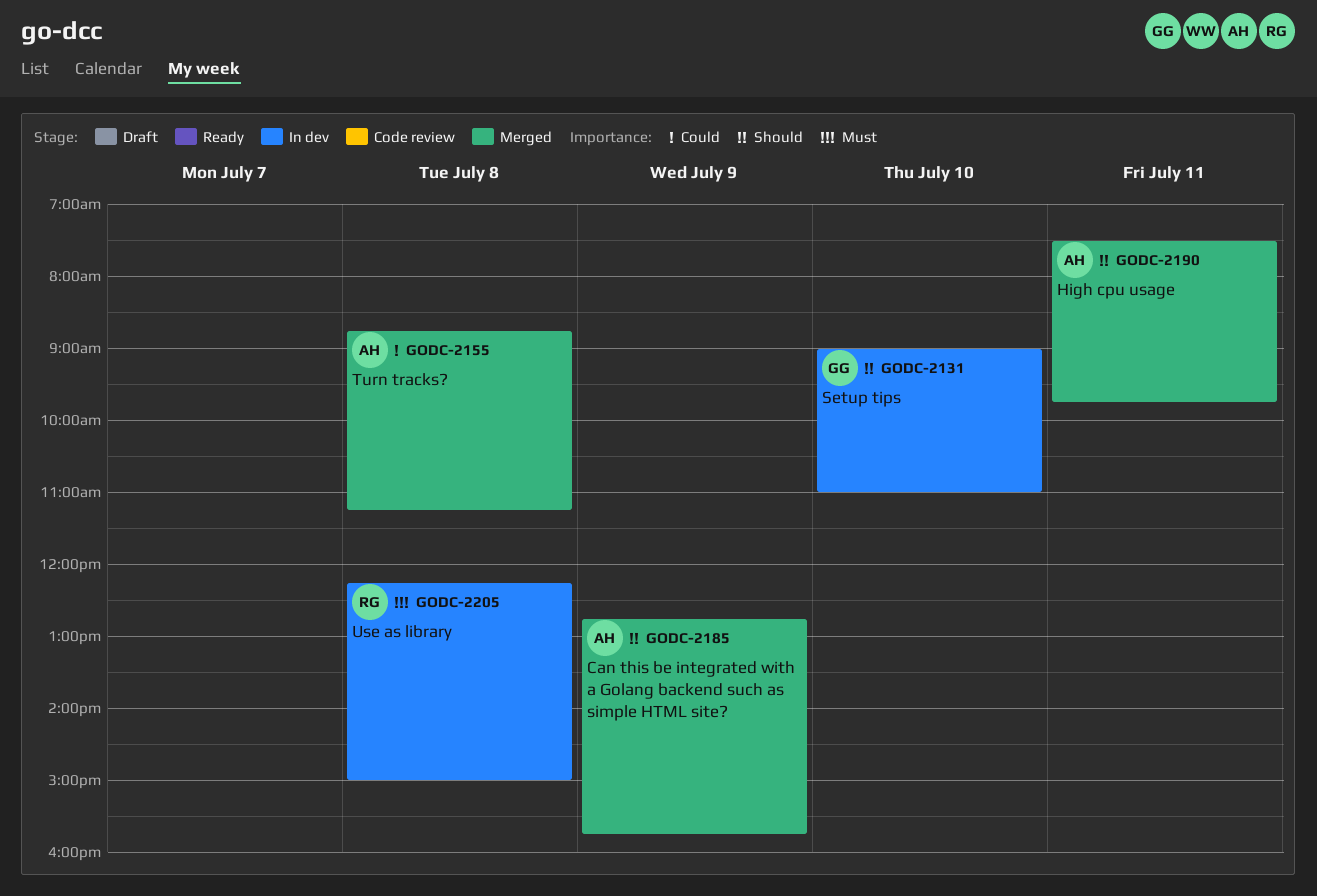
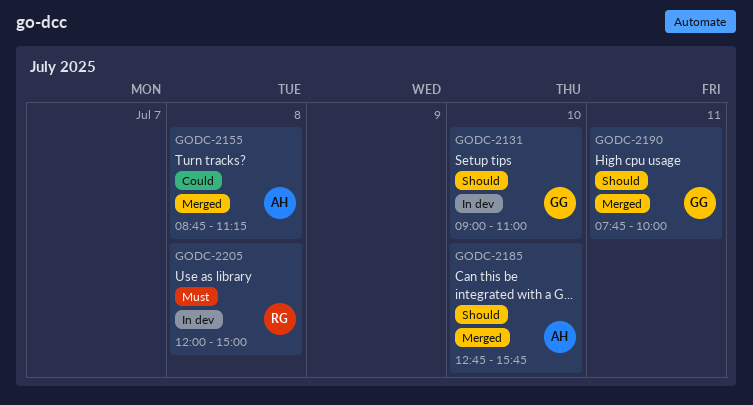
GODC-2185, day: Jul 9 -> Jul 10
GODC-2190, owner: AH -> GG
GODC-2190, begins: 07:30 -> 07:45
GODC-2190, ends: 09:45 -> 10:00
GODC-2205, begins: 12:15 -> 12:00

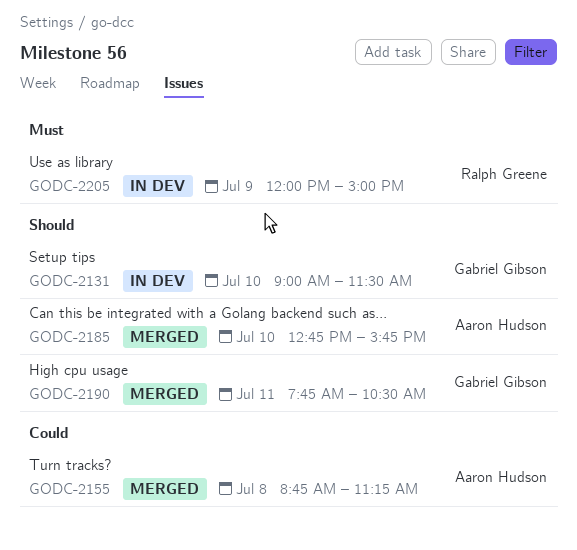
GODC-2131, ends: 11:00 -> 11:30
GODC-2190, ends: 10:00 -> 10:30
GODC-2205, day: Jul 8 -> Jul 9

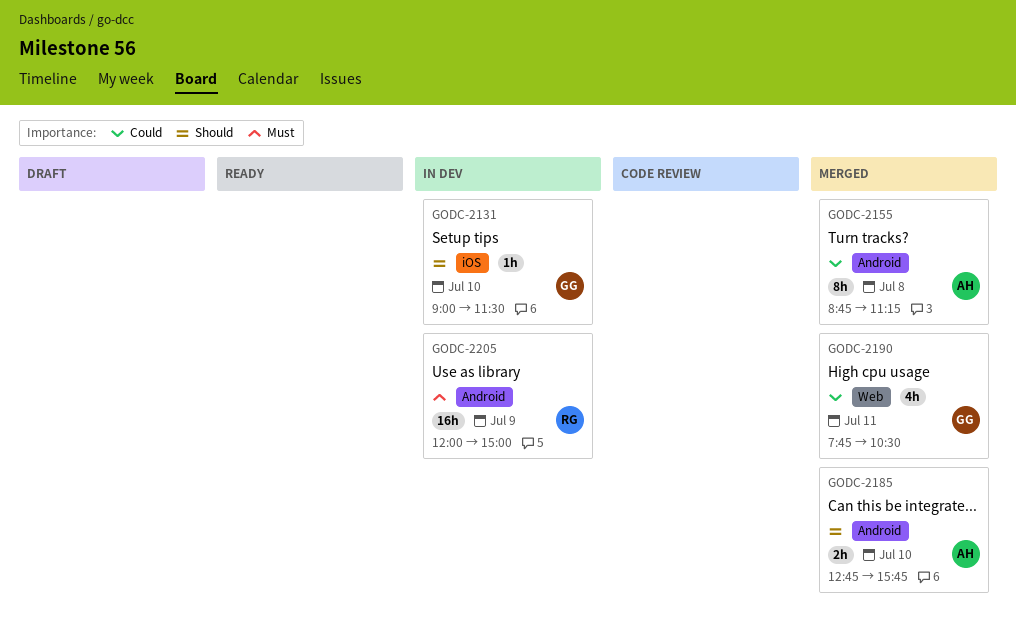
GODC-2190, priority: Should -> Could

